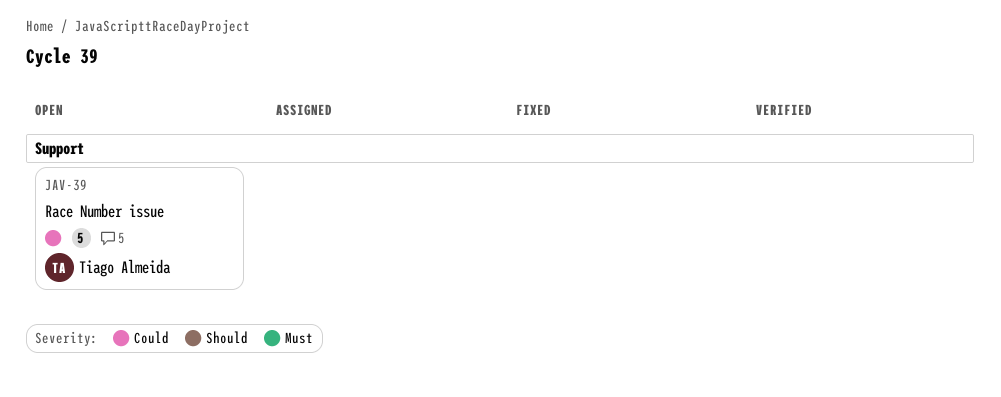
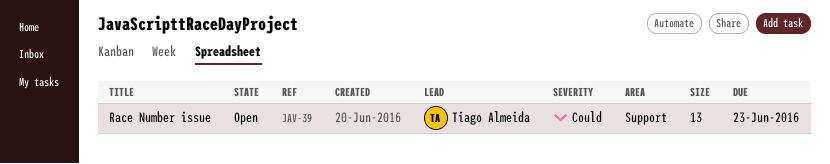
JAV-39, estimate: 5 -> 13

